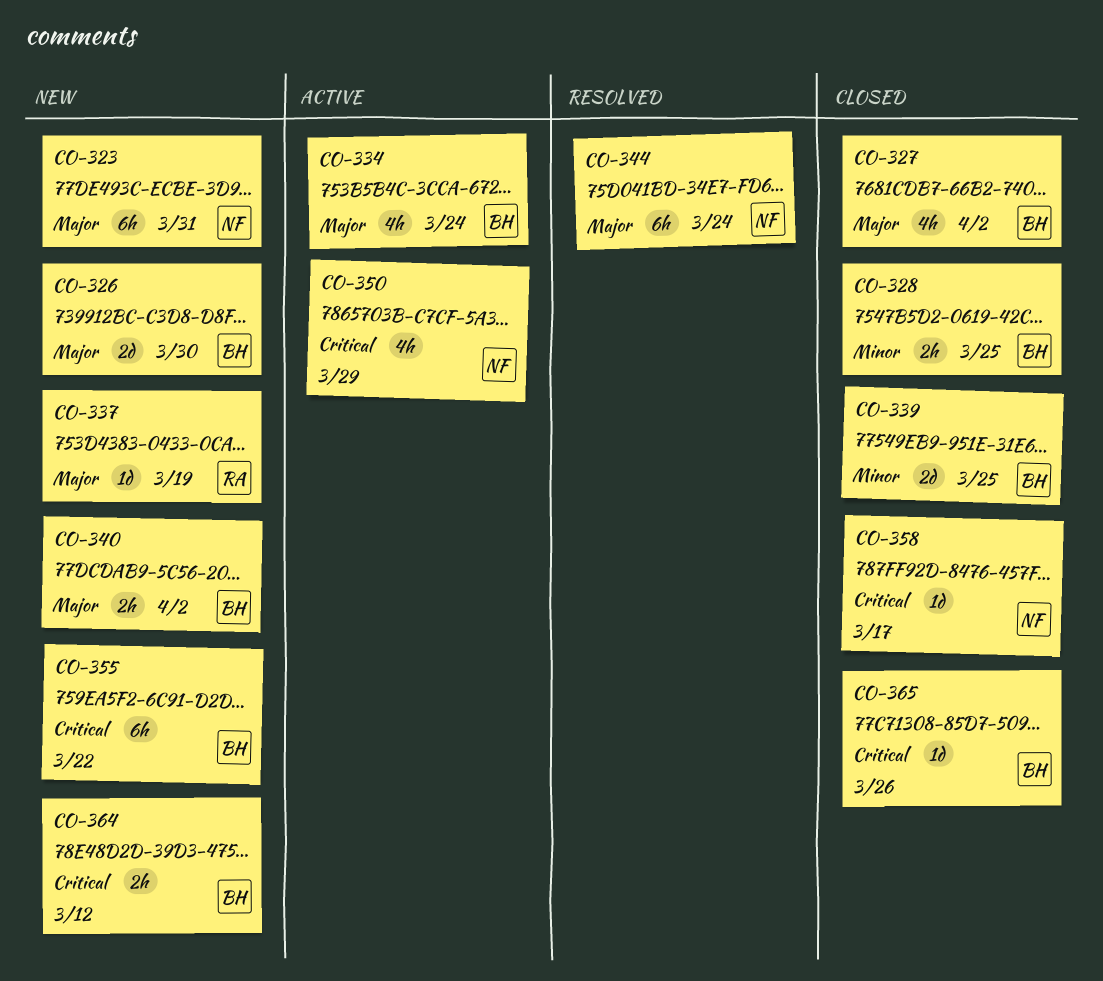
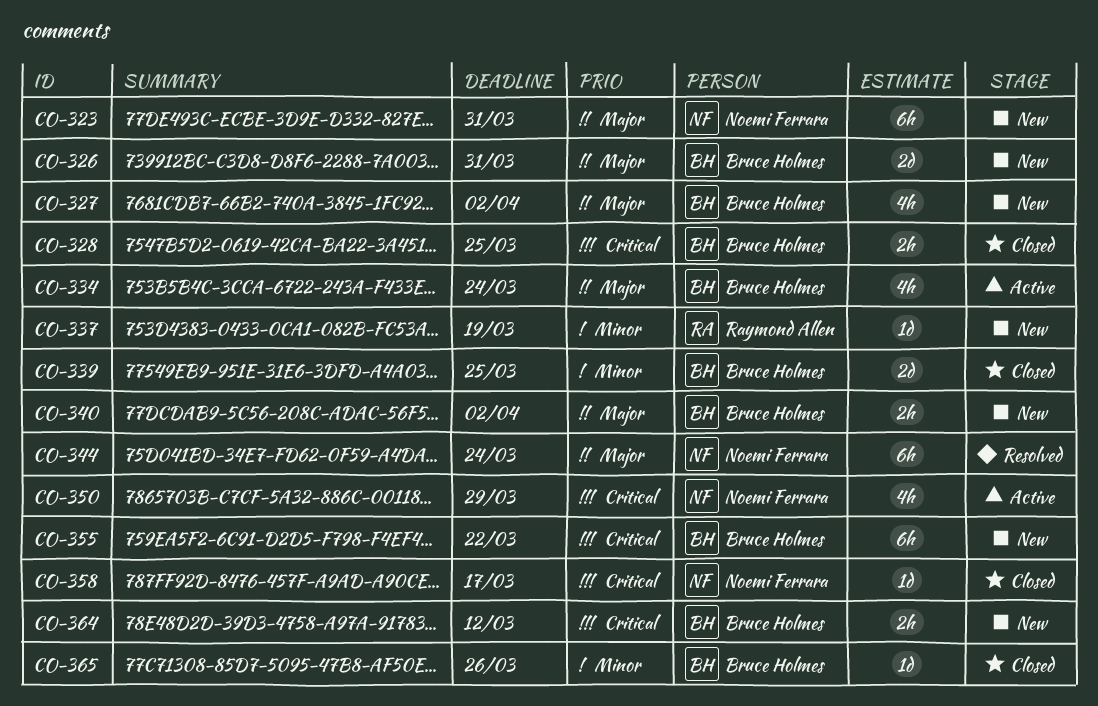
CO-326, due: Mar 30 -> Mar 31
CO-327, status: Closed -> New
CO-328, priority: Minor -> Critical
CO-337, priority: Major -> Minor
CO-365, priority: Critical -> Minor

